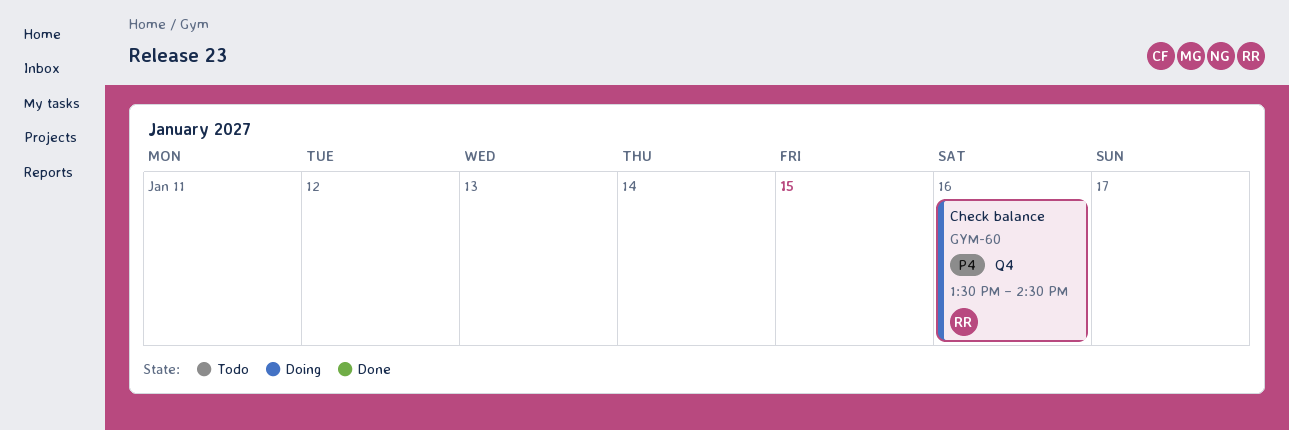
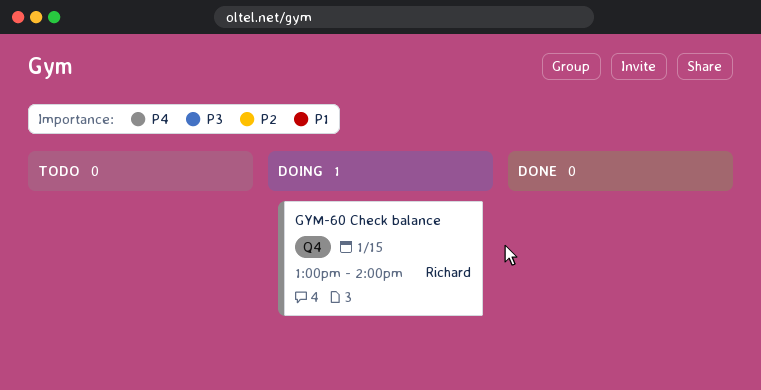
GYM-60, day: Jan 16 -> Jan 15
GYM-60, begins: 13:30 -> 13:00
GYM-60, ends: 14:30 -> 14:00

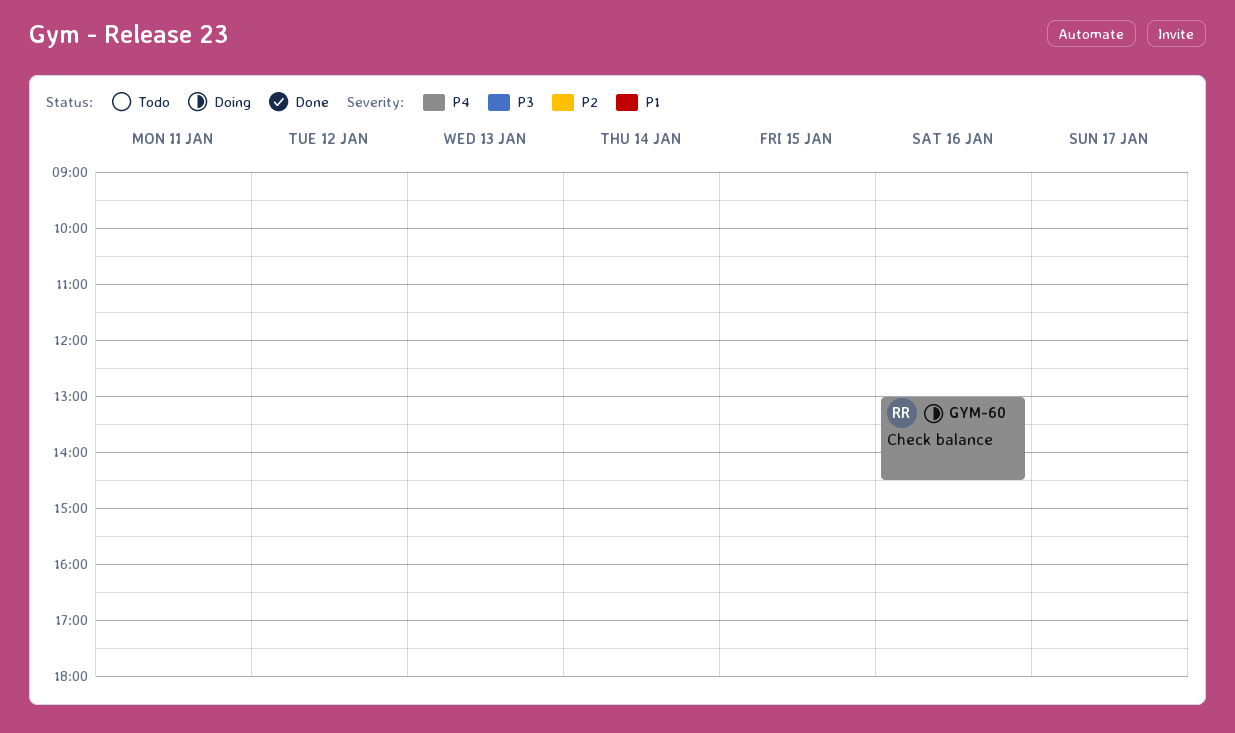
GYM-60, day: Jan 15 -> Jan 16
GYM-60, ends: 14:00 -> 14:30

